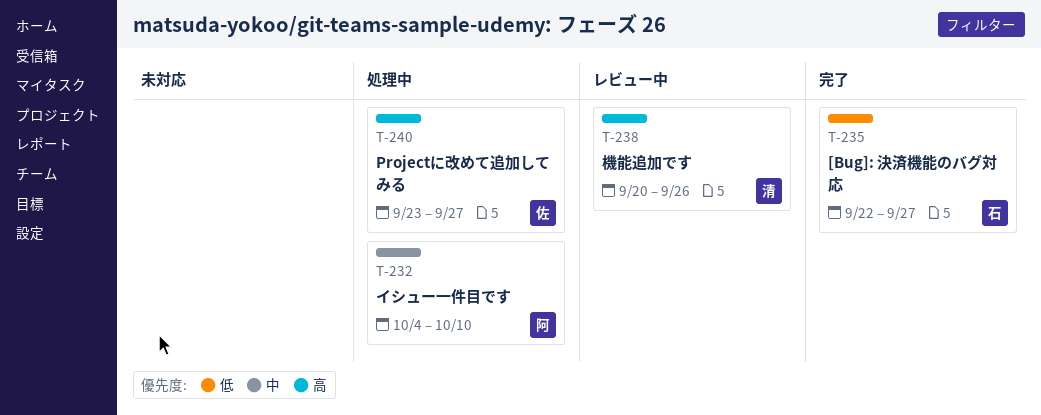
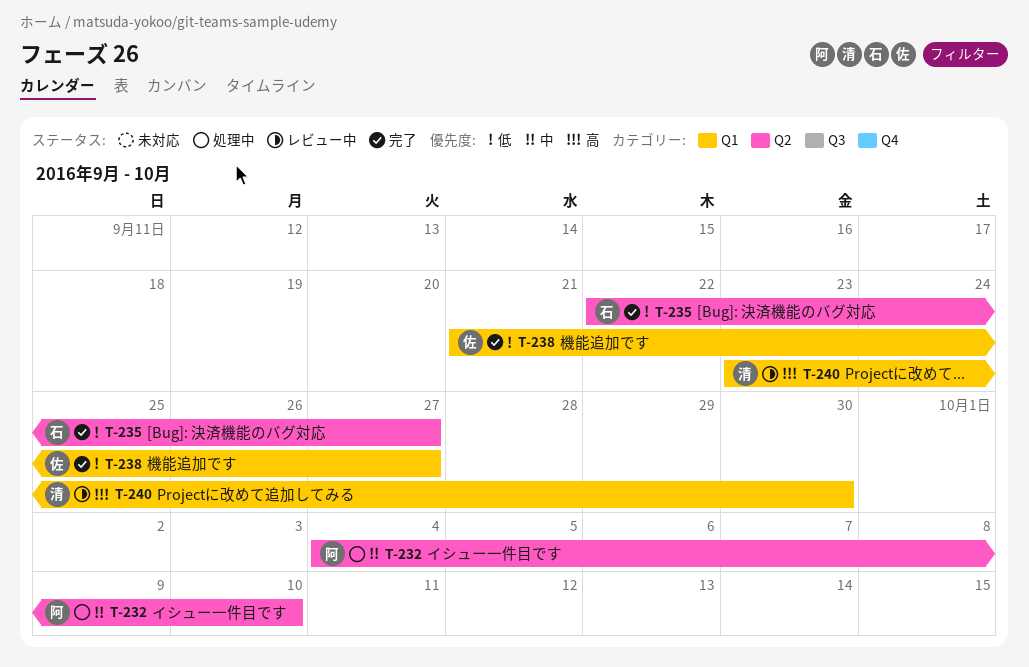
T-238, status: レビュー中 -> 完了
T-238, owner: 清 -> 佐
T-238, priority: 高 -> 低
T-238, start: Sep 20 -> Sep 21
T-238, due: Sep 26 -> Sep 27
T-240, status: 処理中 -> レビュー中
T-240, owner: 佐 -> 清
T-240, due: Sep 27 -> Sep 30

